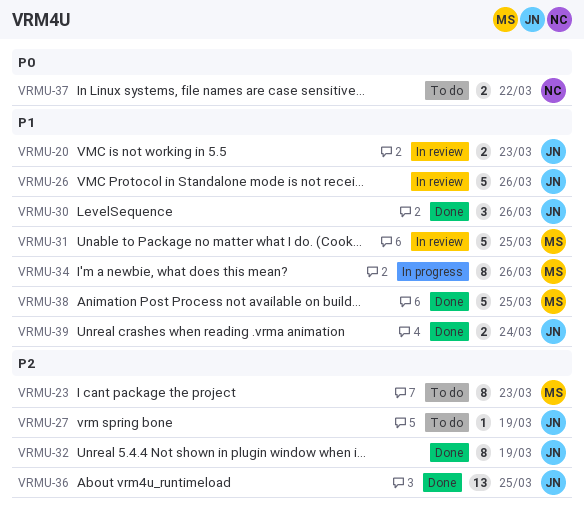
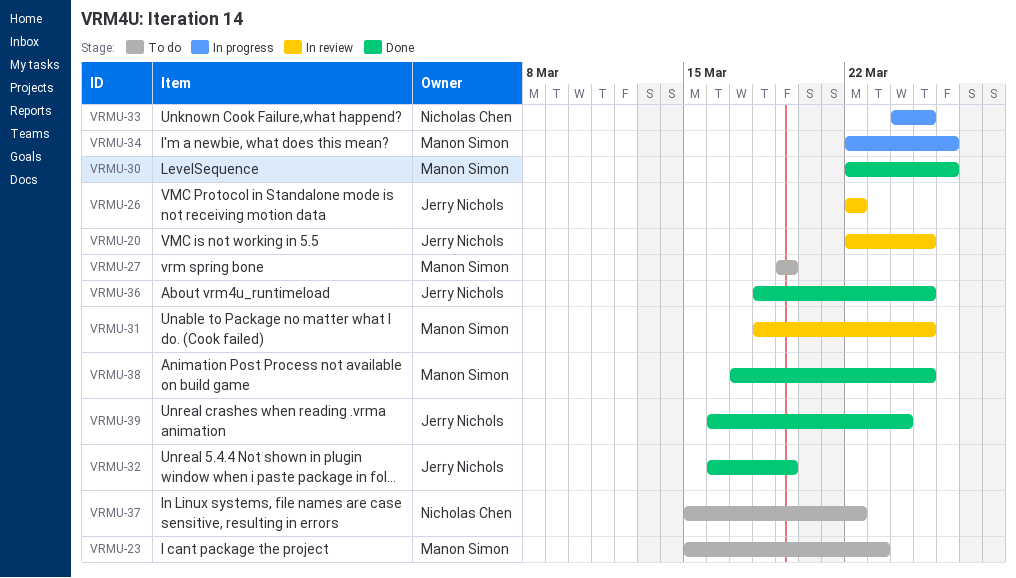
VRMU-20, due: Mar 23 -> Mar 25
VRMU-26, due: Mar 26 -> Mar 22
VRMU-27, owner: Jerry Nichols -> Manon Simon
VRMU-30, owner: Jerry Nichols -> Manon Simon
VRMU-33: none -> present

